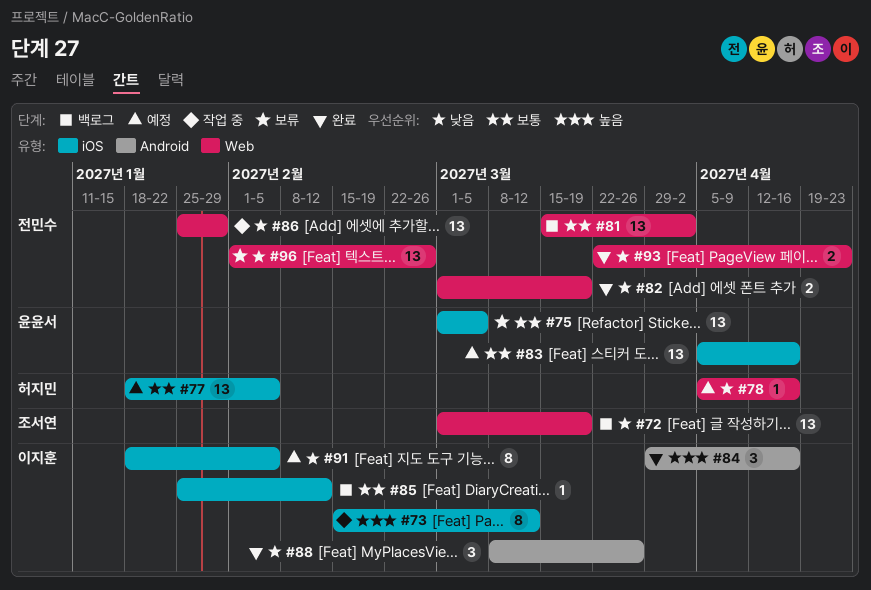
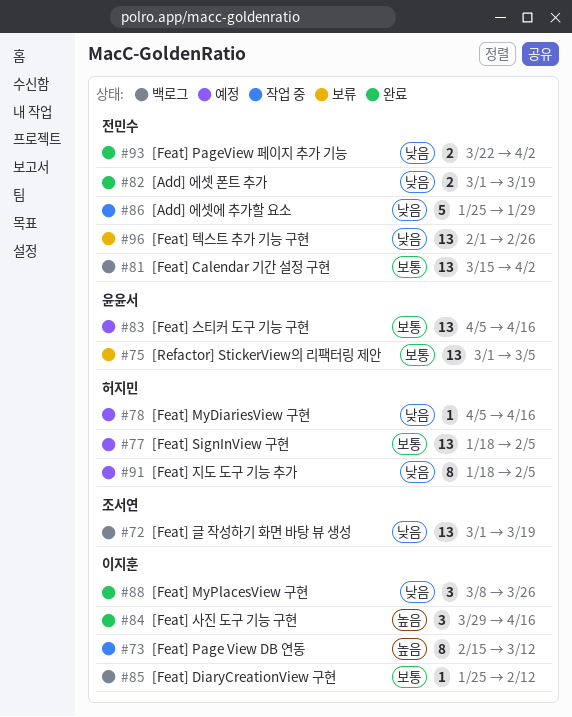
#86, estimate: 13 -> 5
#91, owner: 이지훈 -> 허지민
#93, due: Apr 23 -> Apr 2

